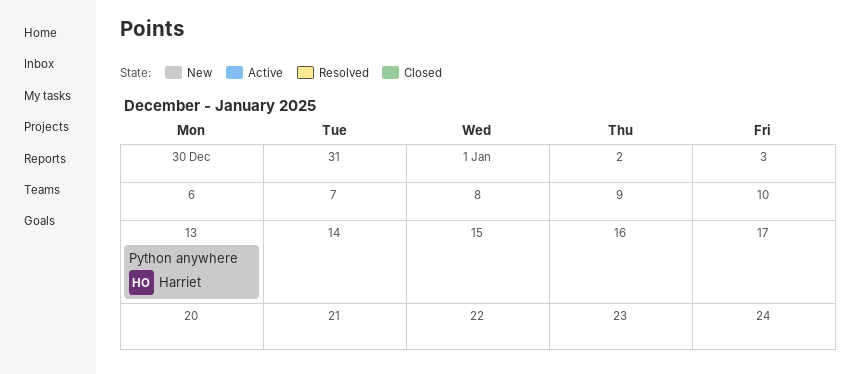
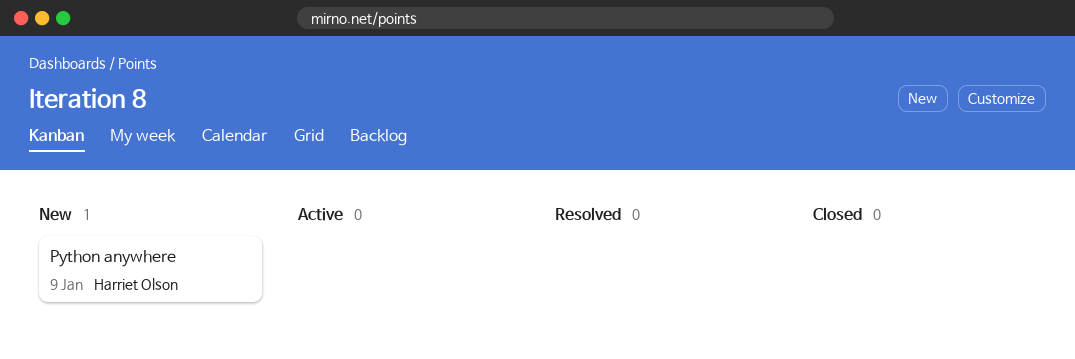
Python anywhere, due: Jan 13 -> Jan 9

